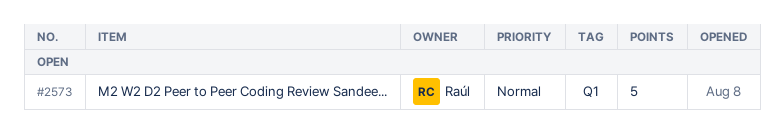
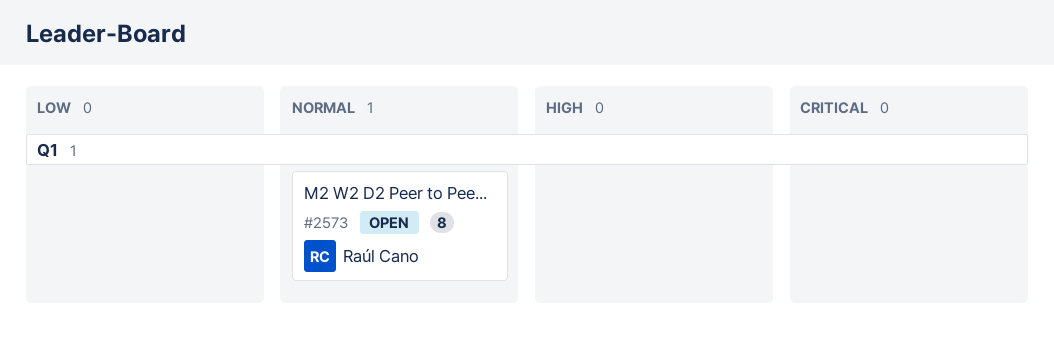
#2573, estimate: 5 -> 8

